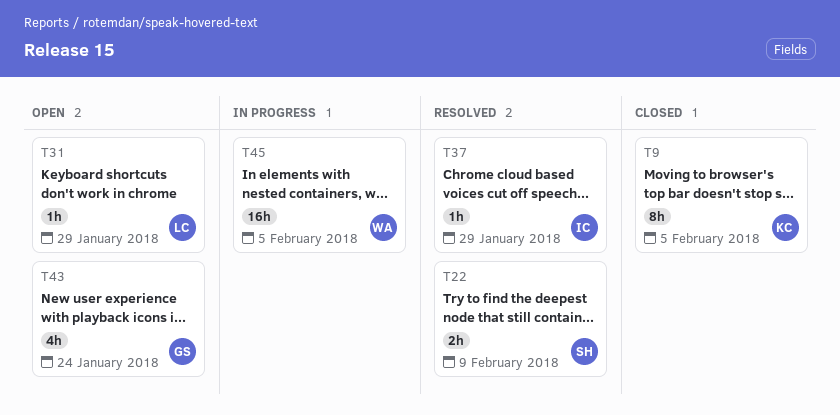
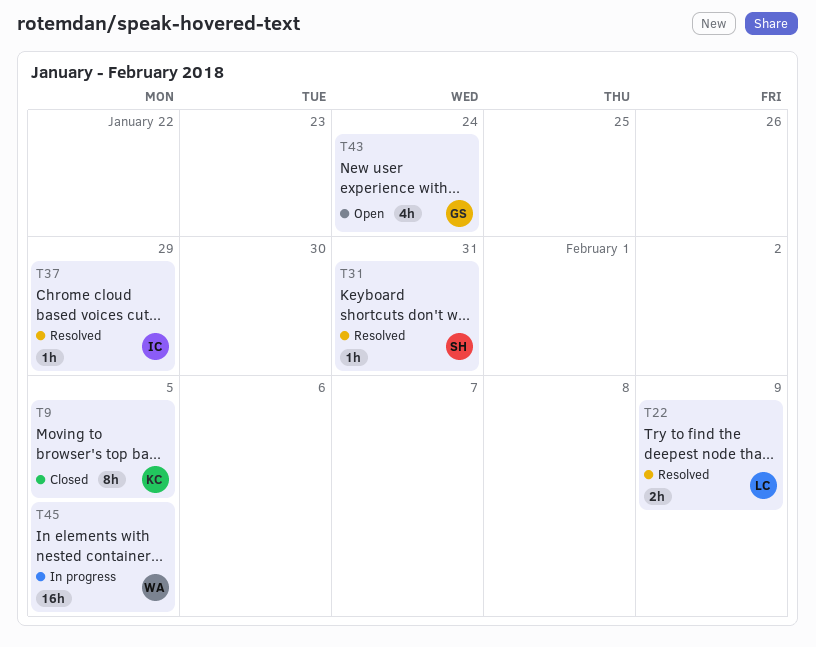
T22, owner: SH -> LC
T31, status: Open -> Resolved
T31, owner: LC -> SH
T31, due: Jan 29 -> Jan 31

